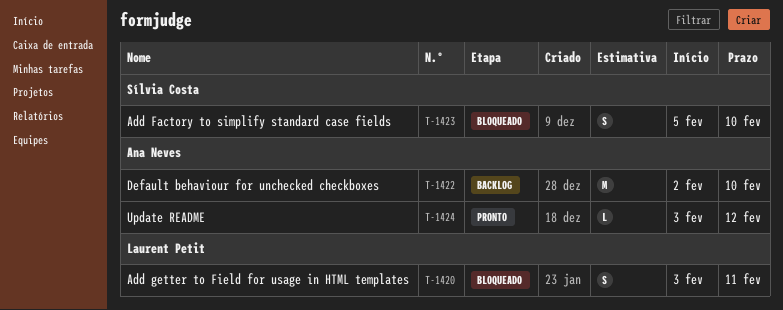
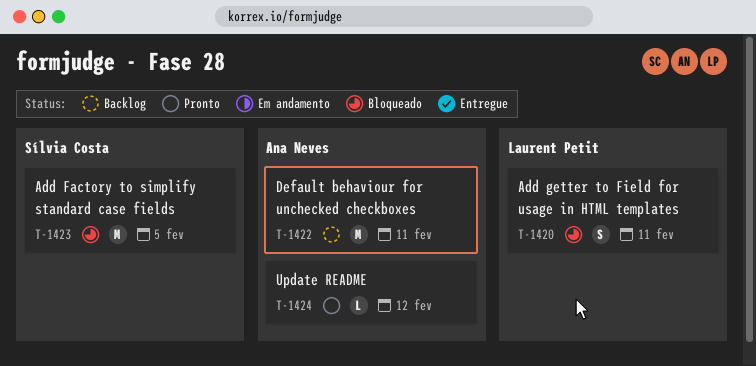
T-1422, due: Feb 10 -> Feb 11
T-1423, estimate: S -> M
T-1423, due: Feb 10 -> Feb 5

